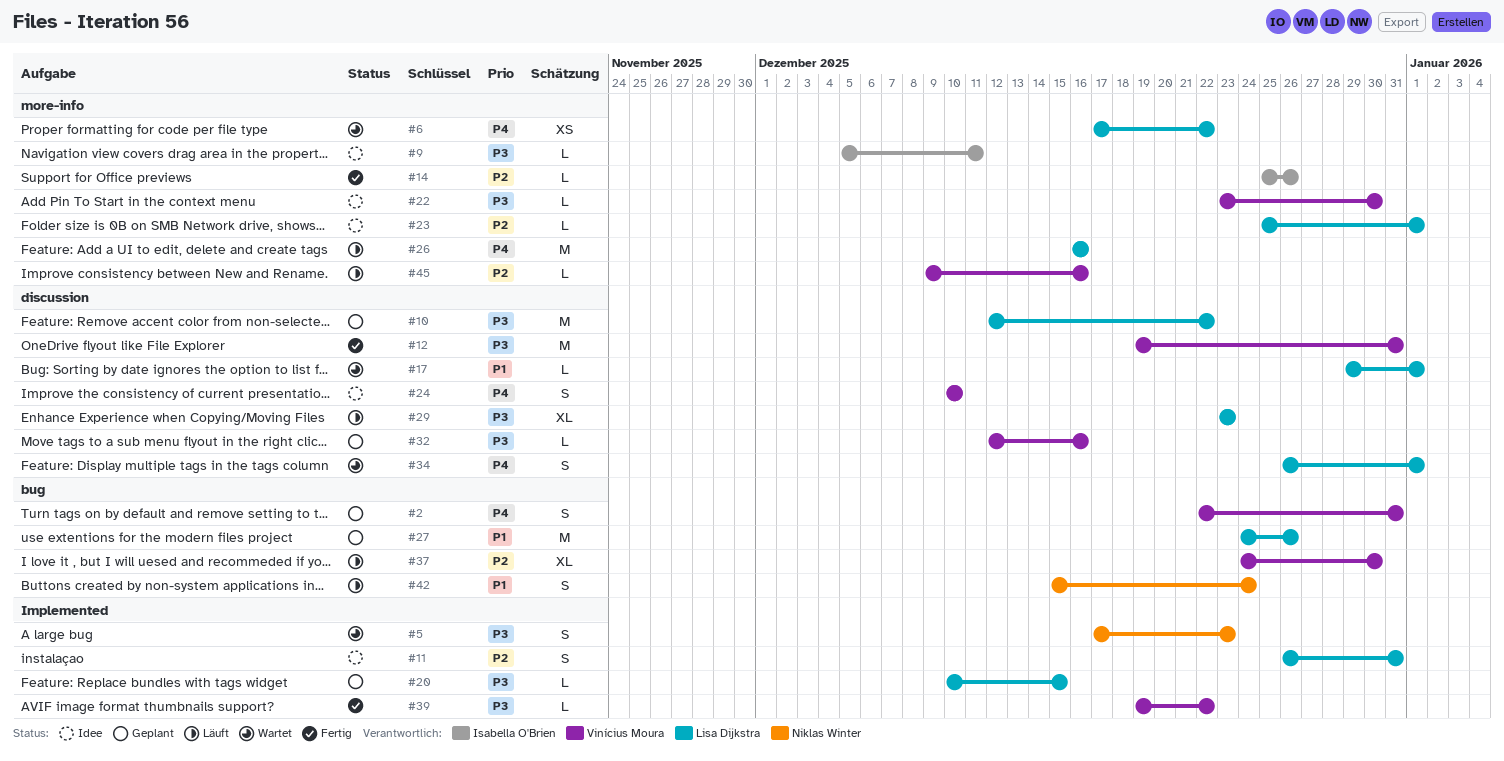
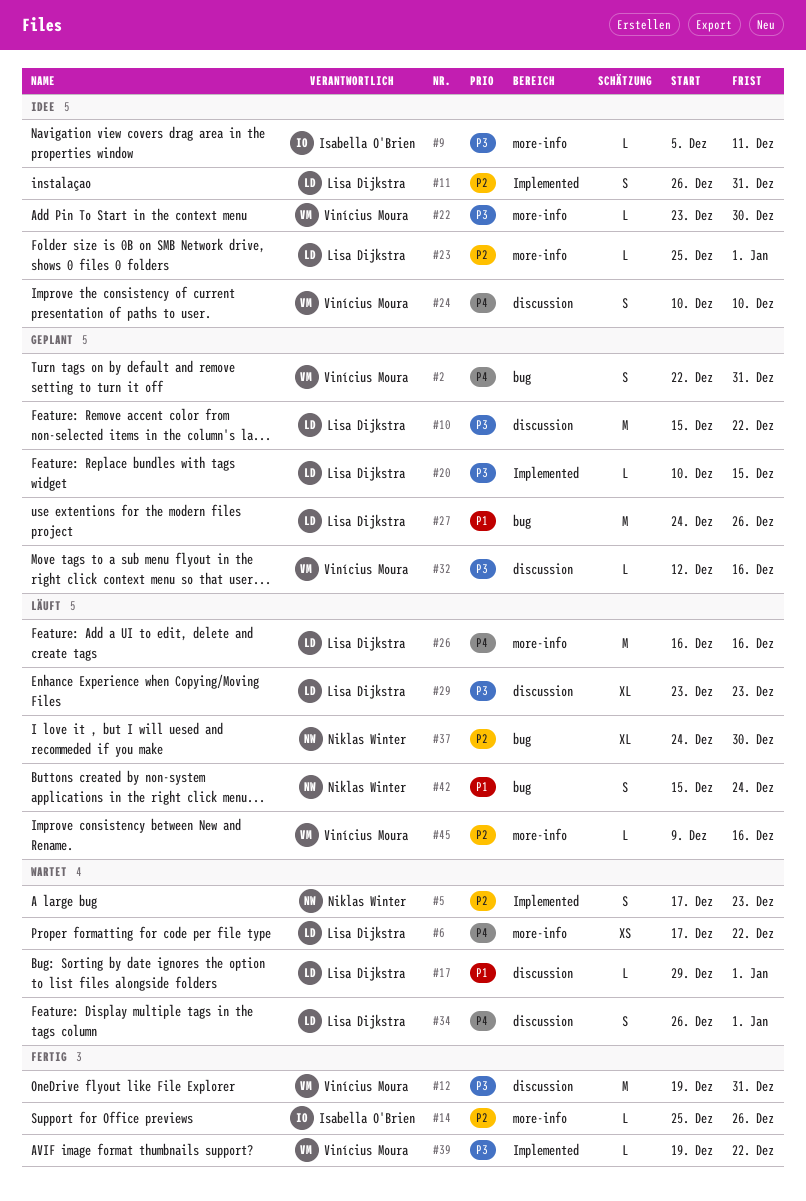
#5, priority: P3 -> P2
#10, start: Dec 12 -> Dec 15
#37, owner: Vinícius Moura -> Niklas Winter

